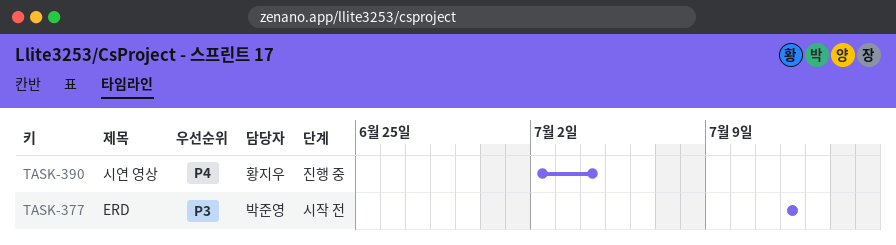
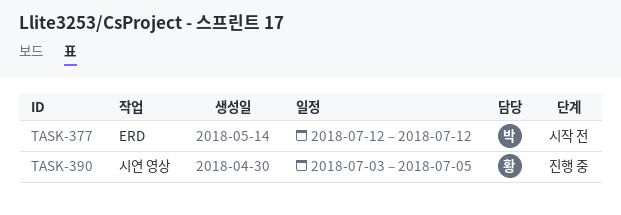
TASK-390, start: Jul 2 -> Jul 3
TASK-390, due: Jul 4 -> Jul 5

